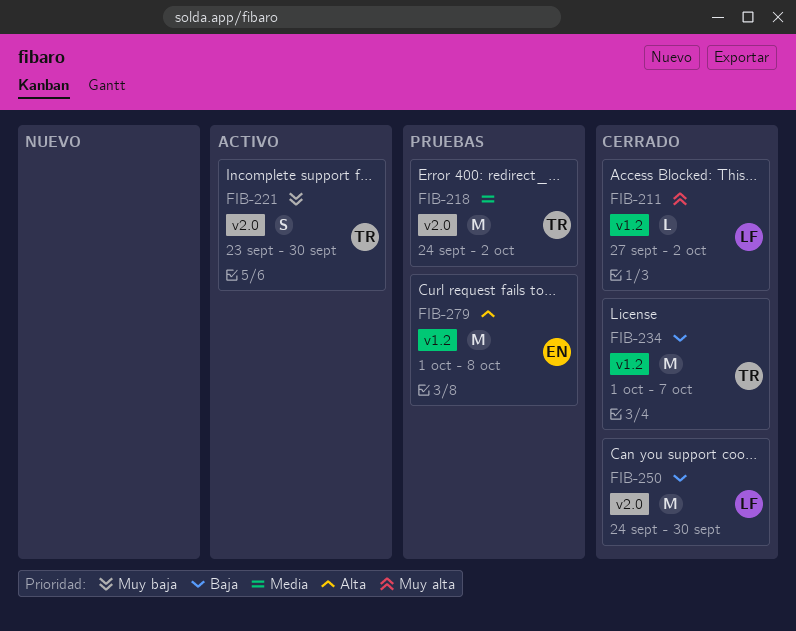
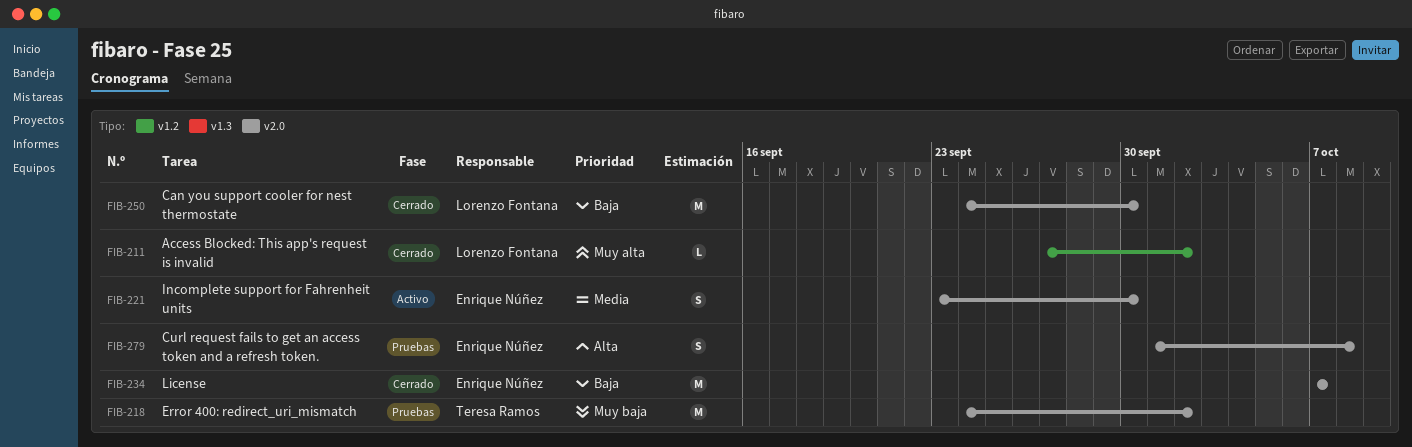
FIB-218, priority: Media -> Muy baja
FIB-221, owner: Teresa Ramos -> Enrique Núñez
FIB-221, priority: Muy baja -> Media
FIB-234, owner: Teresa Ramos -> Enrique Núñez
FIB-234, label: v1.2 -> v2.0
FIB-234, start: Oct 1 -> Oct 7
FIB-279, label: v1.2 -> v2.0
FIB-279, estimate: M -> S

